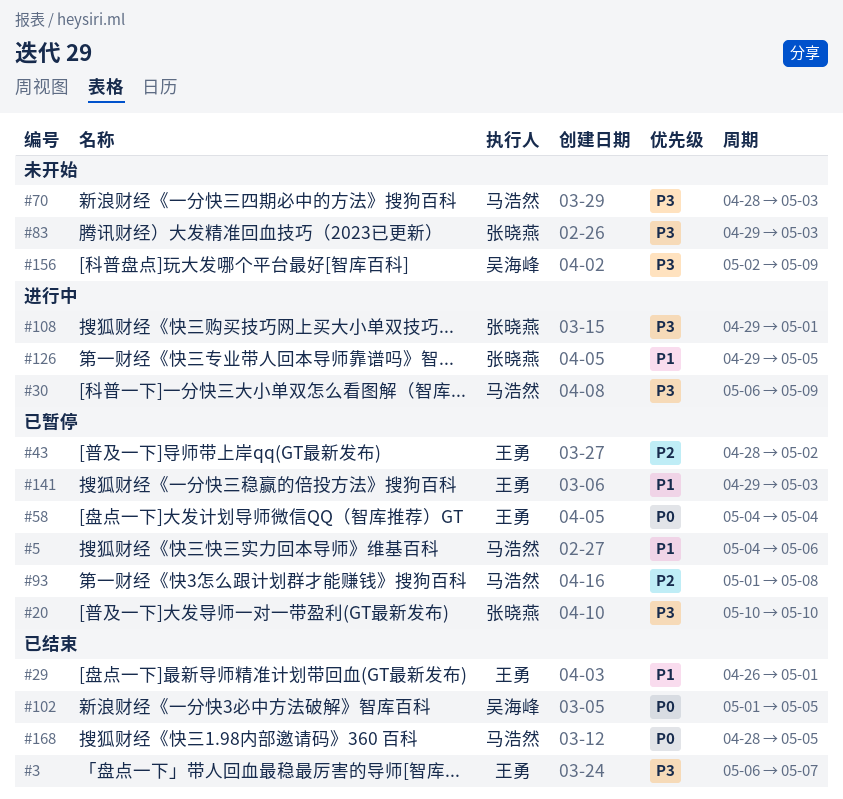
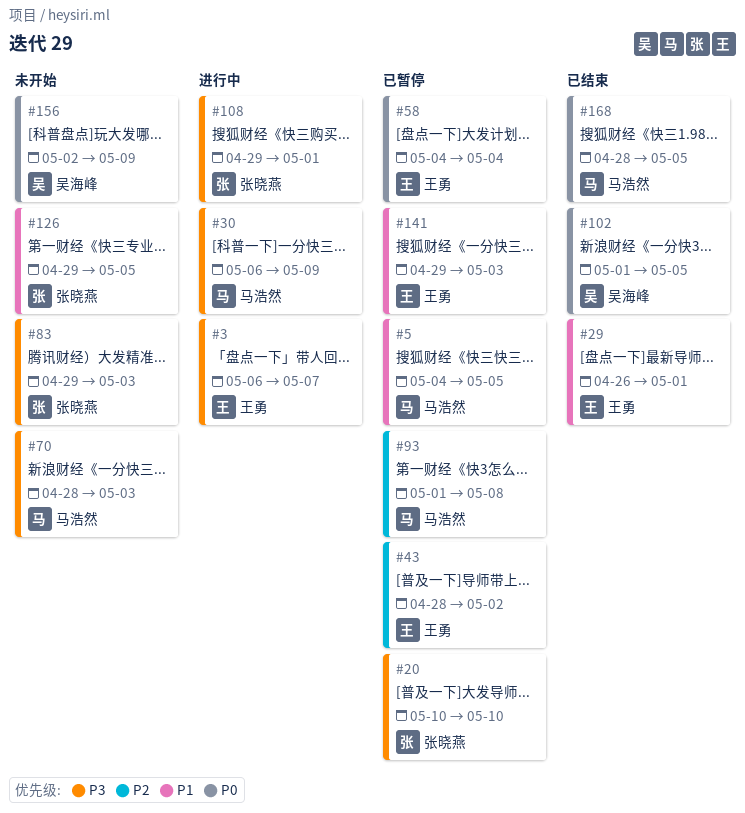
#3, status: 已结束 -> 进行中
#5, due: May 6 -> May 5
#126, status: 进行中 -> 未开始
#156, priority: P3 -> P0

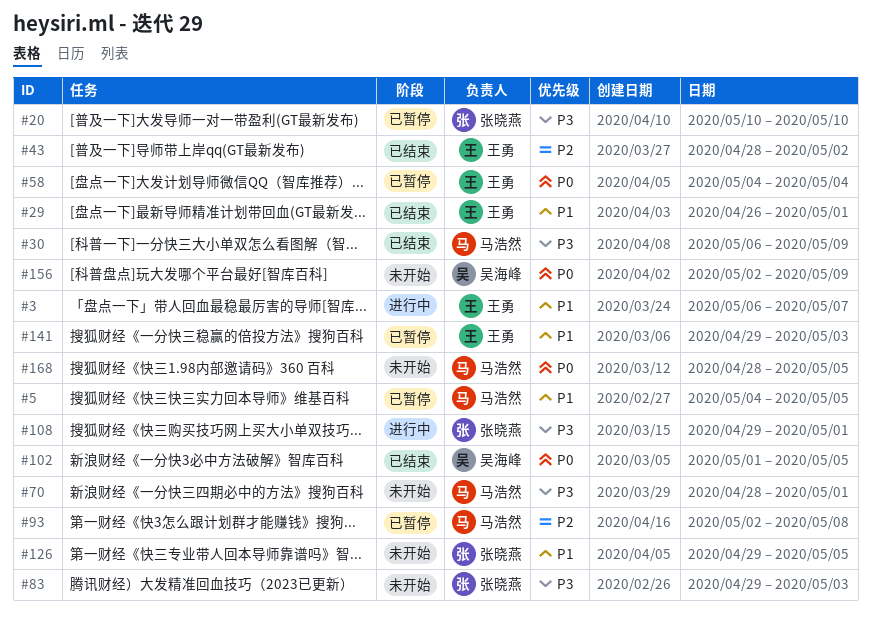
#3, priority: P3 -> P1
#30, status: 进行中 -> 已结束
#43, status: 已暂停 -> 已结束
#70, due: May 3 -> May 1
#93, start: May 1 -> May 2
#168, status: 已结束 -> 未开始

